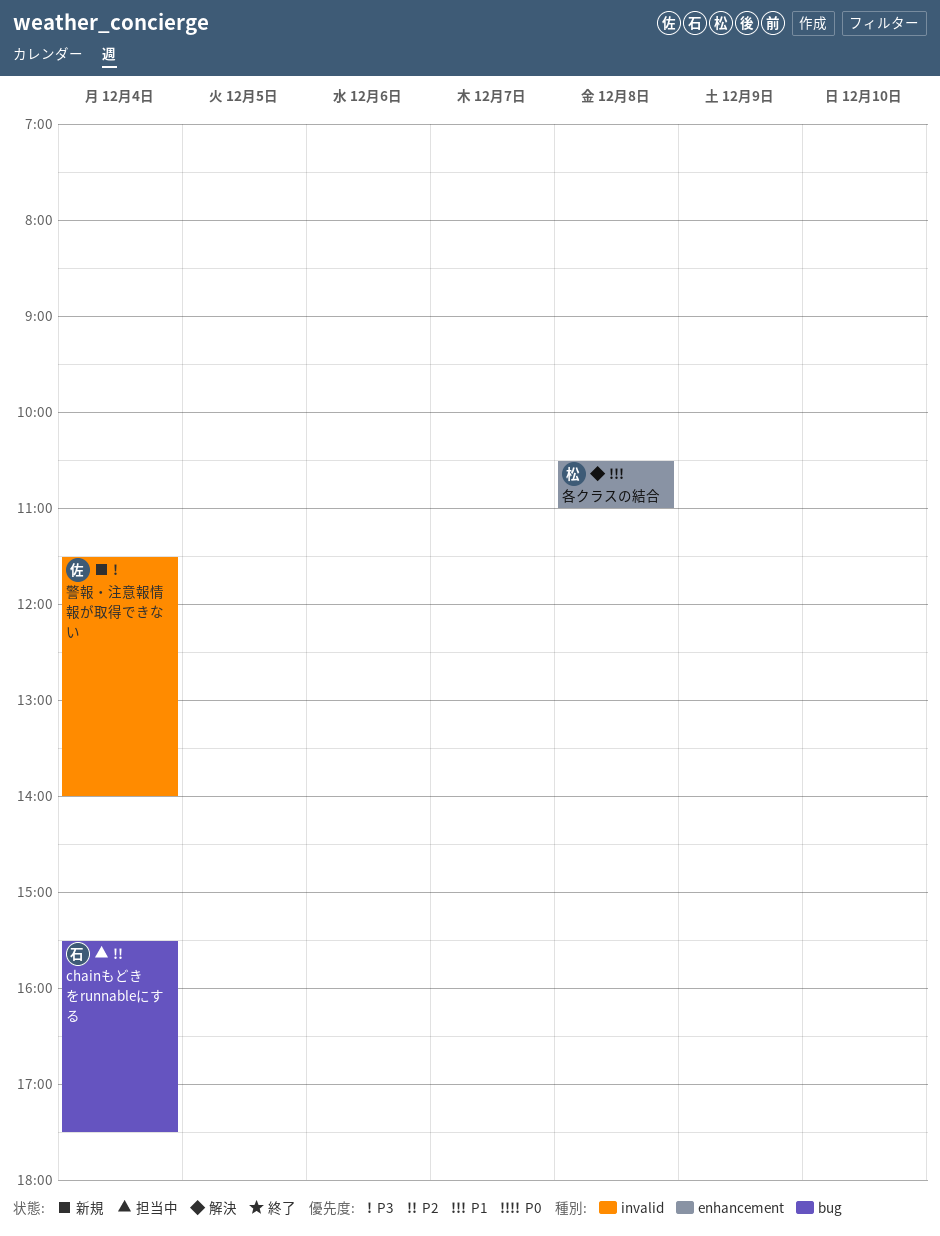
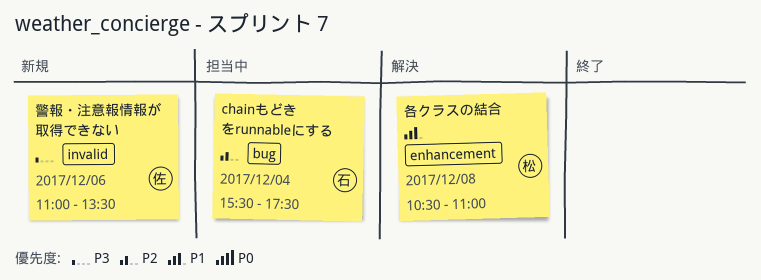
警報・注意報情報が取得できない, day: Dec 4 -> Dec 6
警報・注意報情報が取得できない, begins: 11:30 -> 11:00
警報・注意報情報が取得できない, ends: 14:00 -> 13:30

